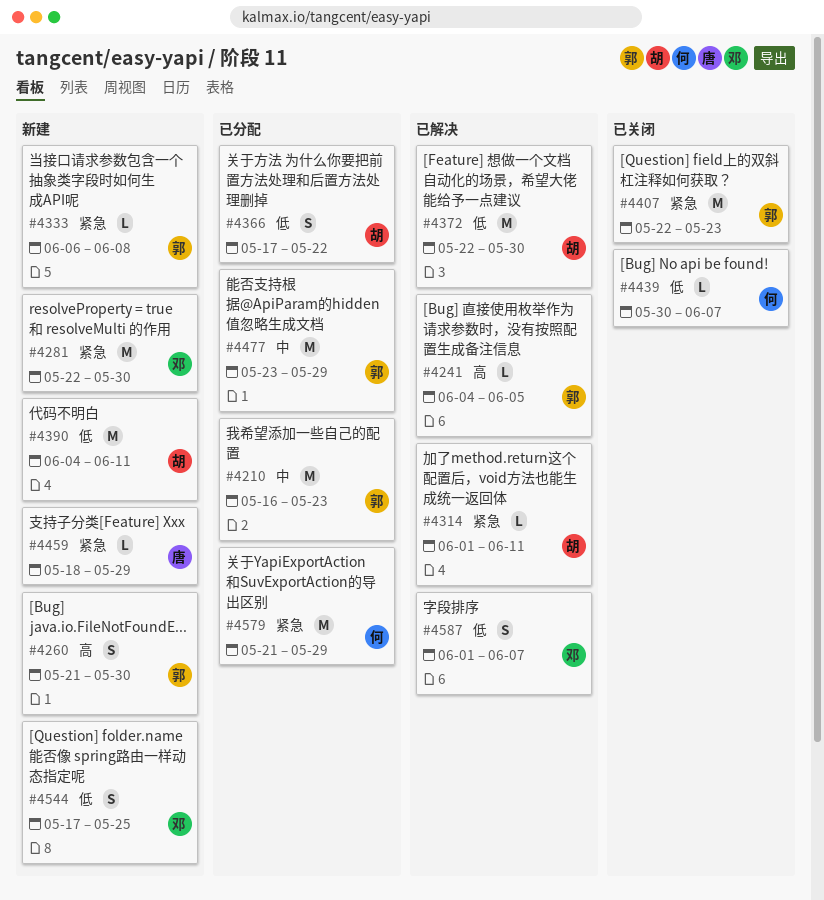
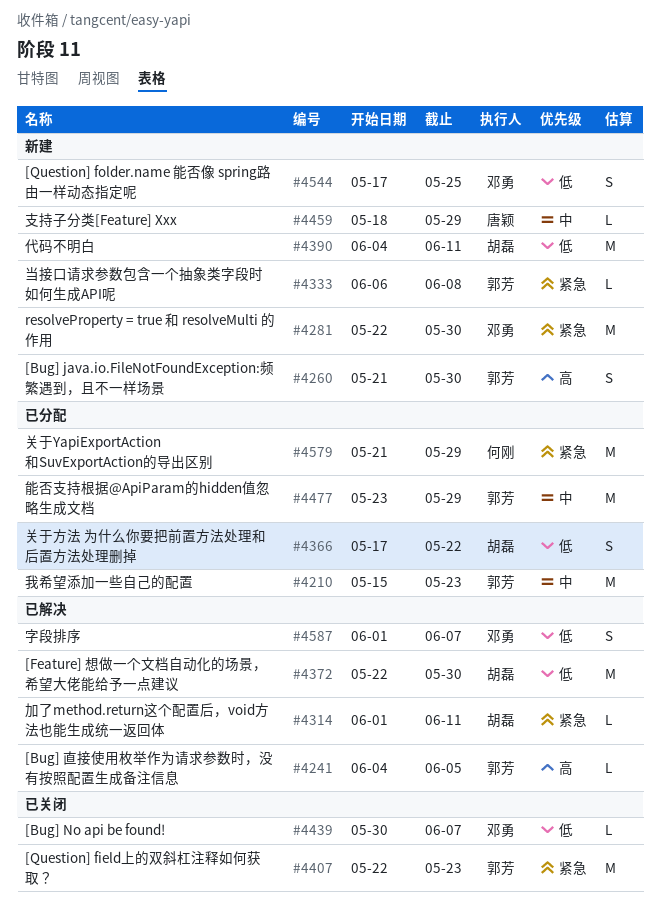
#4210, start: May 16 -> May 15
#4439, owner: 何刚 -> 邓勇
#4459, priority: 紧急 -> 中

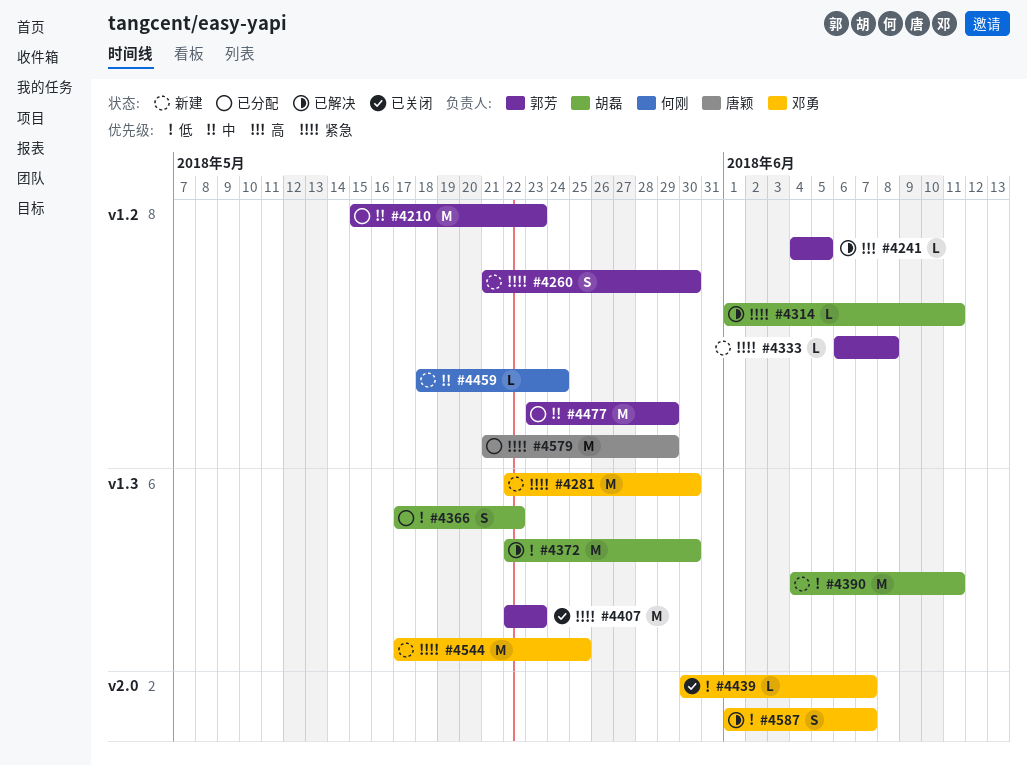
#4260, priority: 高 -> 紧急
#4459, owner: 唐颖 -> 何刚
#4459, due: May 29 -> May 24
#4544, priority: 低 -> 紧急
#4544, estimate: S -> M
#4579, owner: 何刚 -> 唐颖

